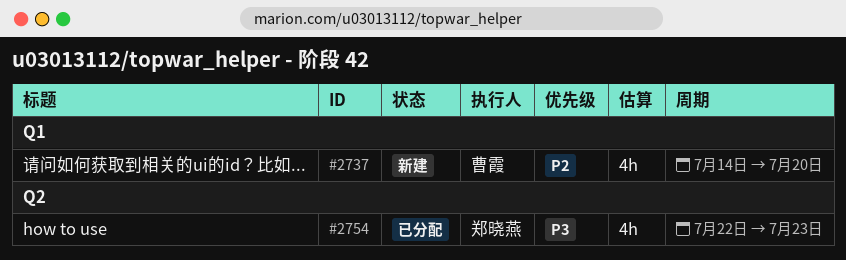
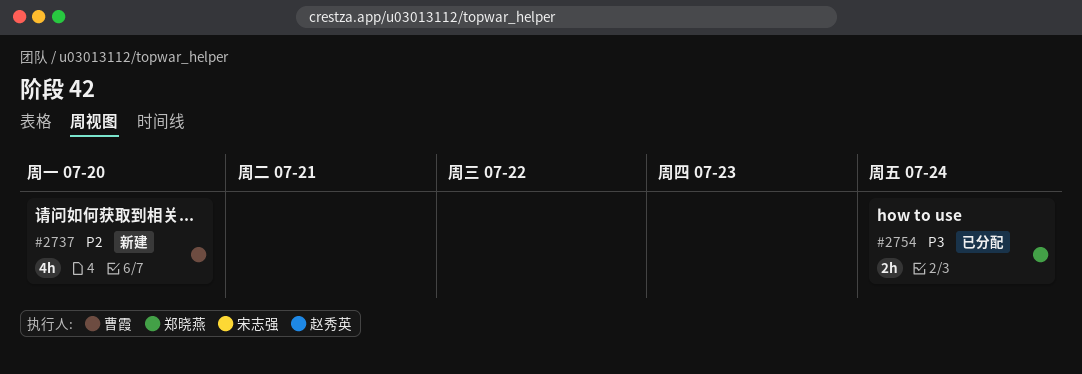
#2754, estimate: 4h -> 2h
#2754, due: Jul 23 -> Jul 24

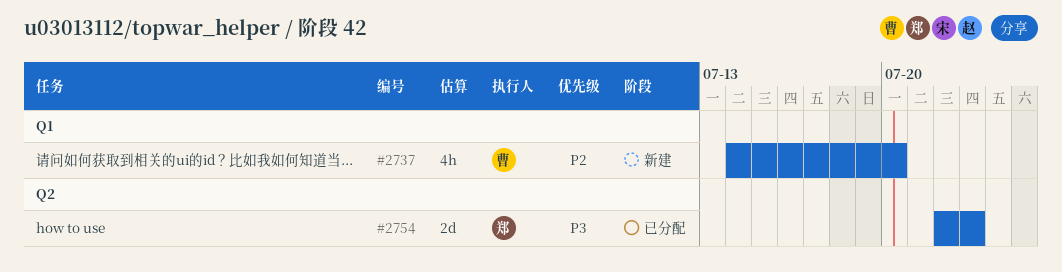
#2754, estimate: 2h -> 2d
#2754, due: Jul 24 -> Jul 23

